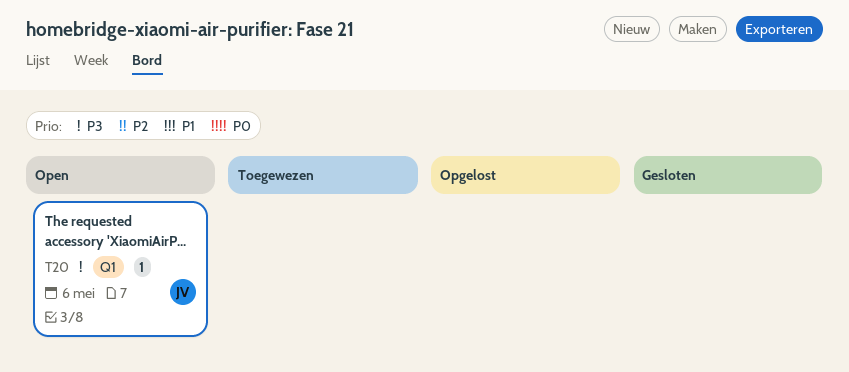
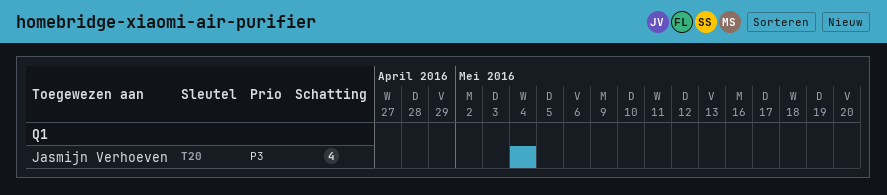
T20, estimate: 1 -> 4
T20, due: May 6 -> May 4

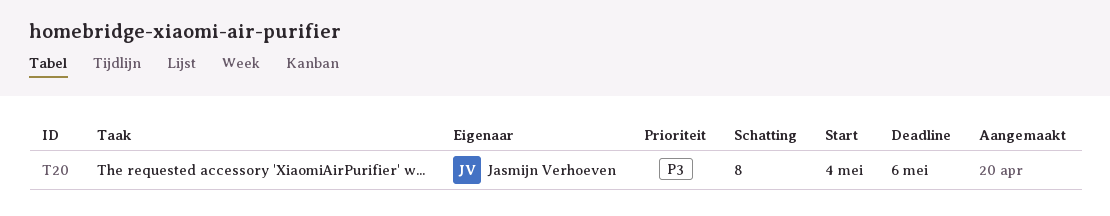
T20, estimate: 4 -> 8
T20, due: May 4 -> May 6

